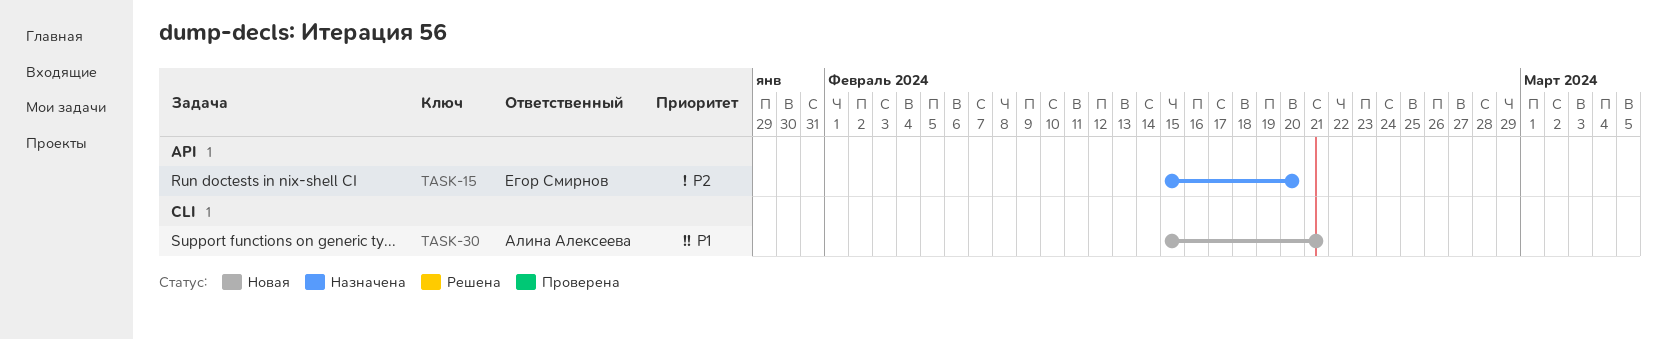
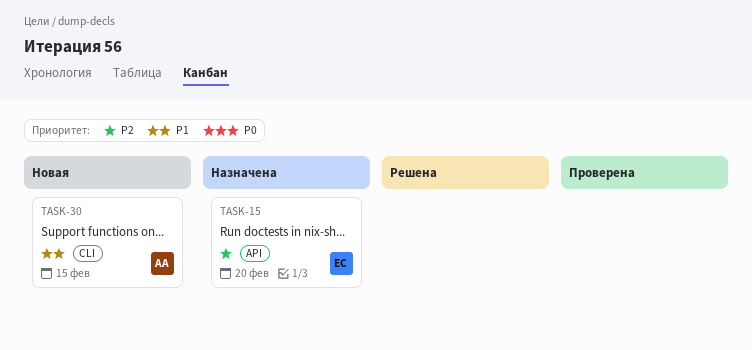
TASK-30, due: Feb 21 -> Feb 15

